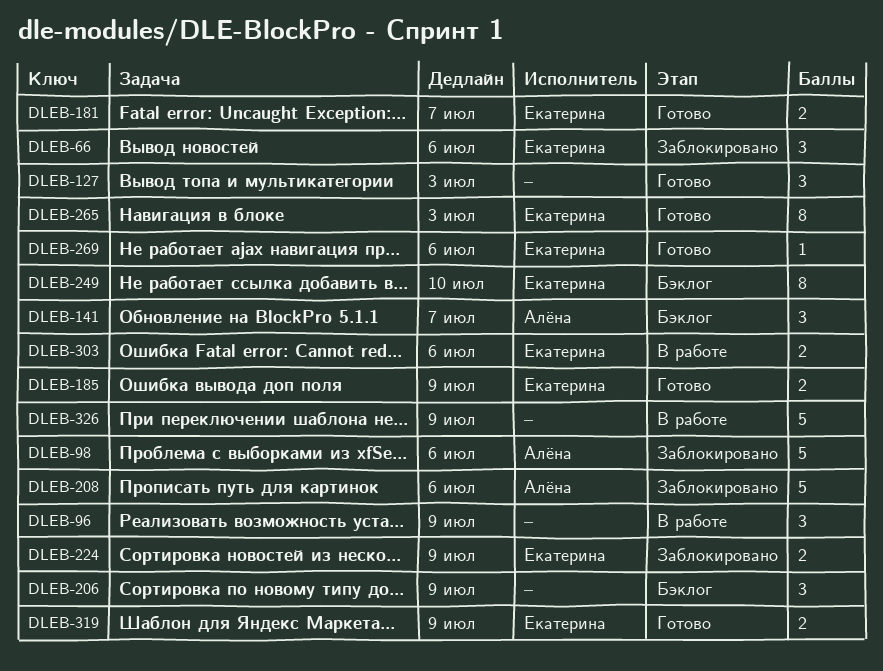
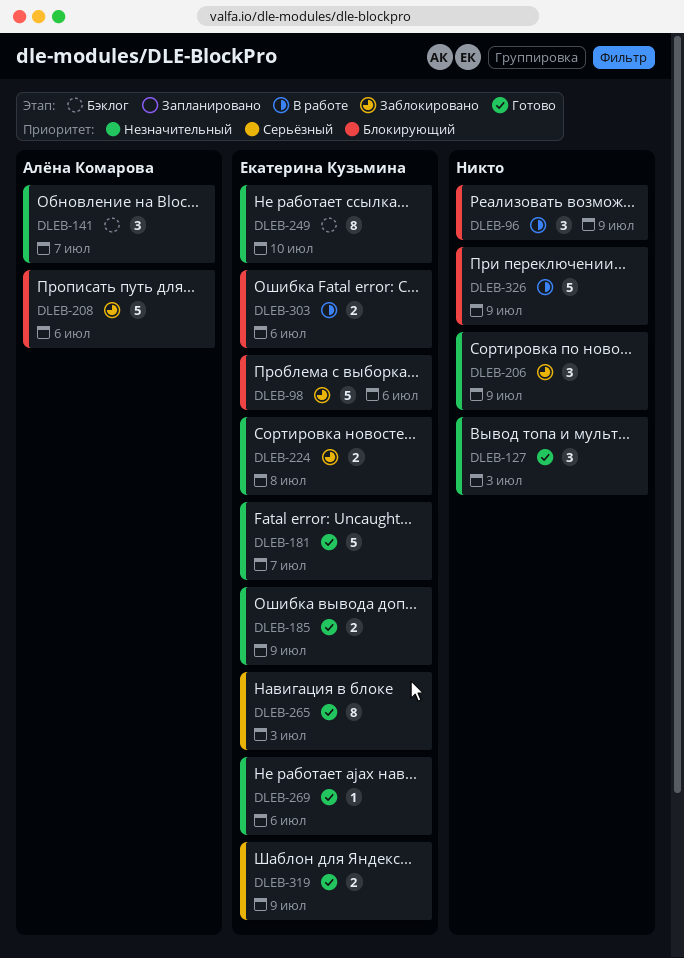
DLEB-66: present -> none
DLEB-98, owner: Алёна Комарова -> Екатерина Кузьмина
DLEB-181, estimate: 2 -> 5
DLEB-206, status: Бэклог -> Заблокировано
DLEB-224, due: Jul 9 -> Jul 8

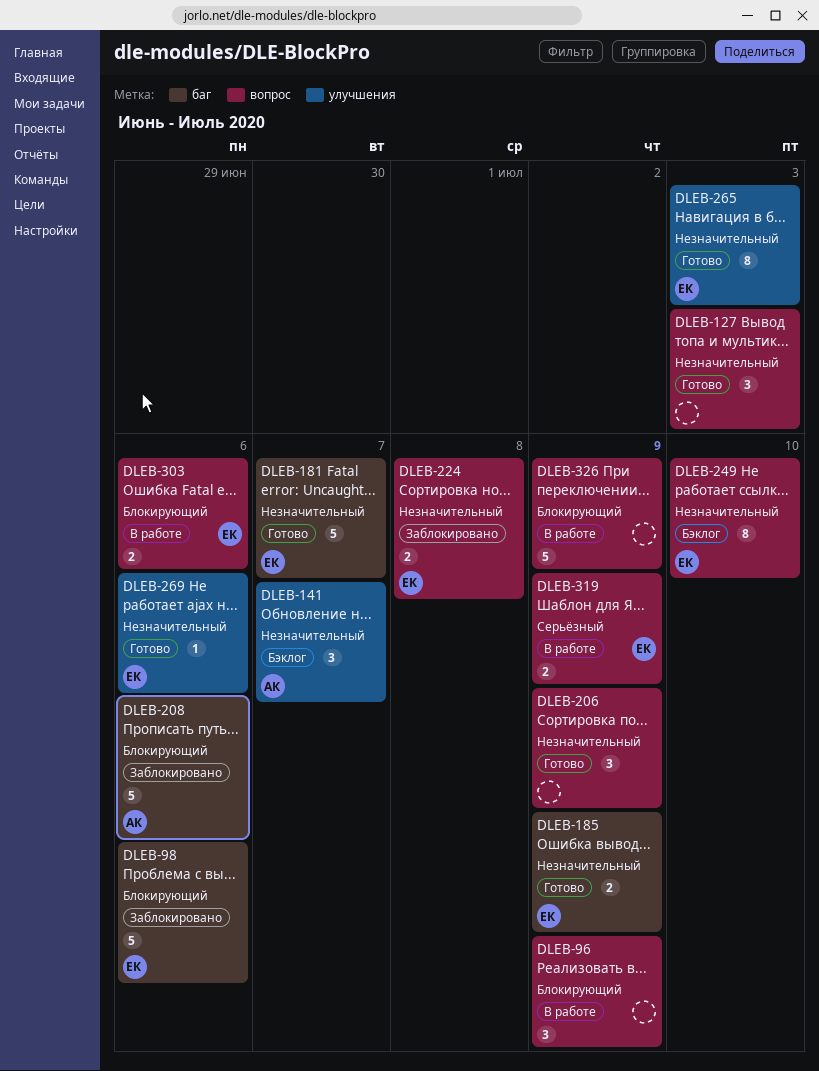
DLEB-206, status: Заблокировано -> Готово
DLEB-265, priority: Серьёзный -> Незначительный
DLEB-319, status: Готово -> В работе

